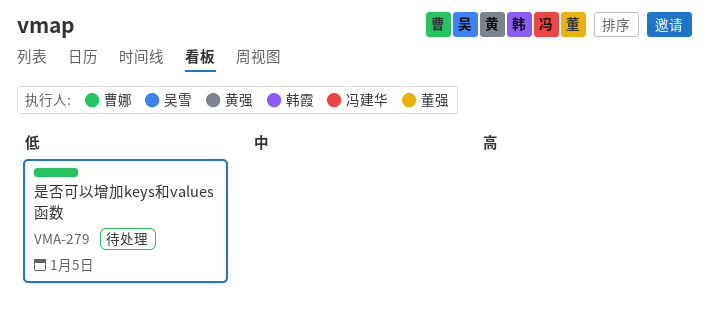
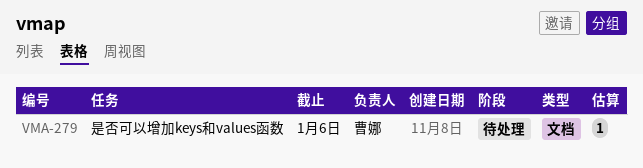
VMA-279, due: Jan 5 -> Jan 6

